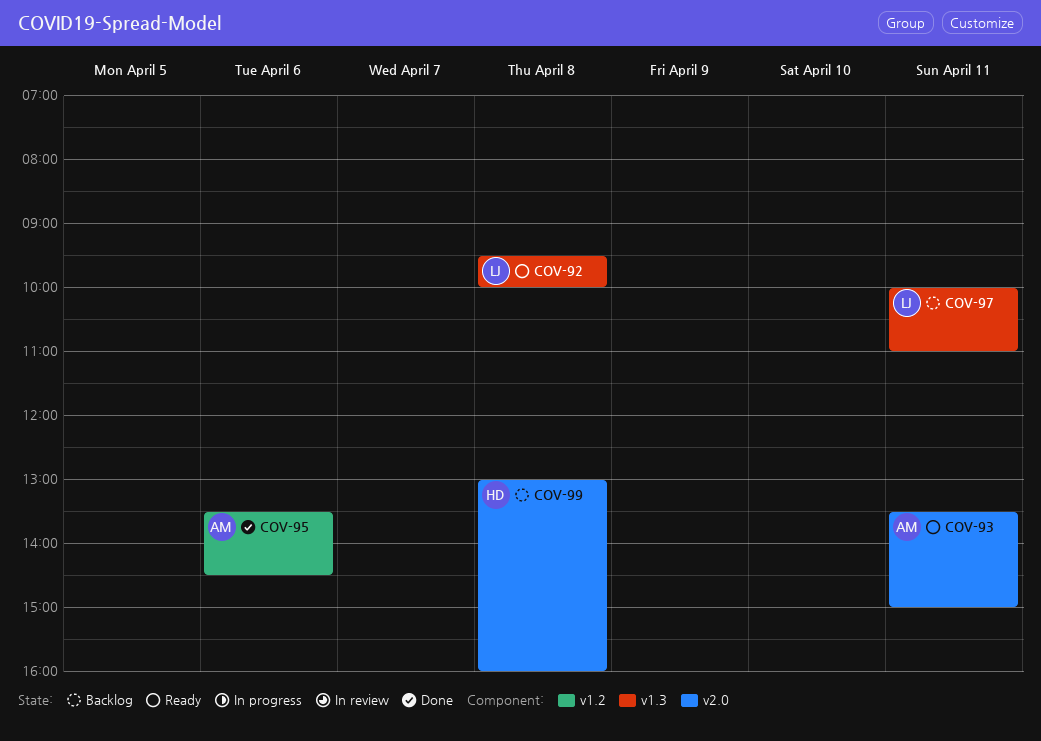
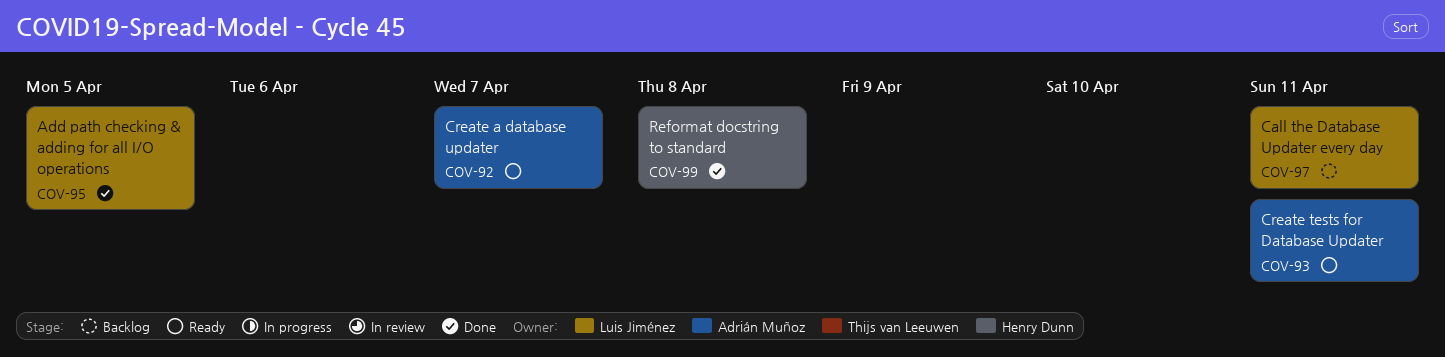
COV-92, owner: Luis Jiménez -> Adrián Muñoz
COV-92, day: Apr 8 -> Apr 7
COV-95, owner: Adrián Muñoz -> Luis Jiménez
COV-95, day: Apr 6 -> Apr 5
COV-99, status: Backlog -> Done

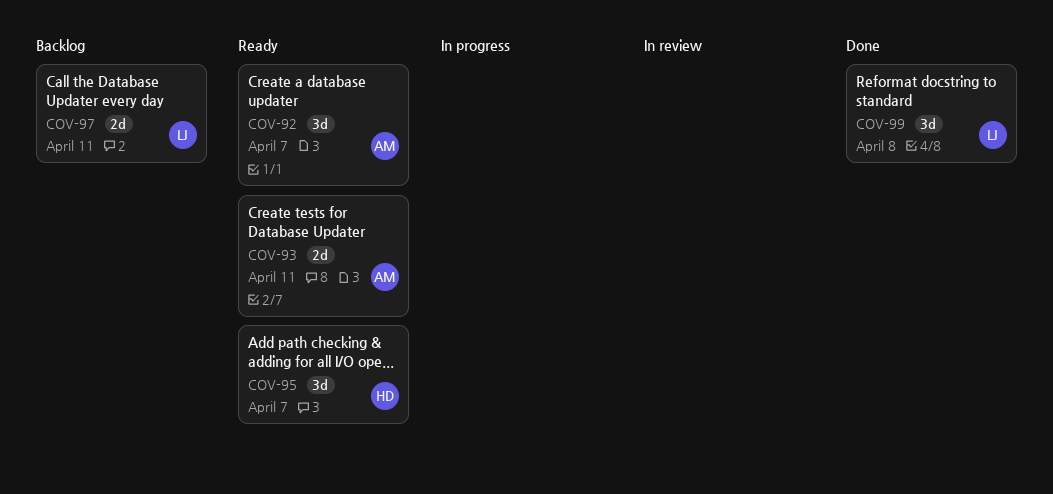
COV-95, status: Done -> Ready
COV-95, owner: Luis Jiménez -> Henry Dunn
COV-95, day: Apr 5 -> Apr 7
COV-99, owner: Henry Dunn -> Luis Jiménez

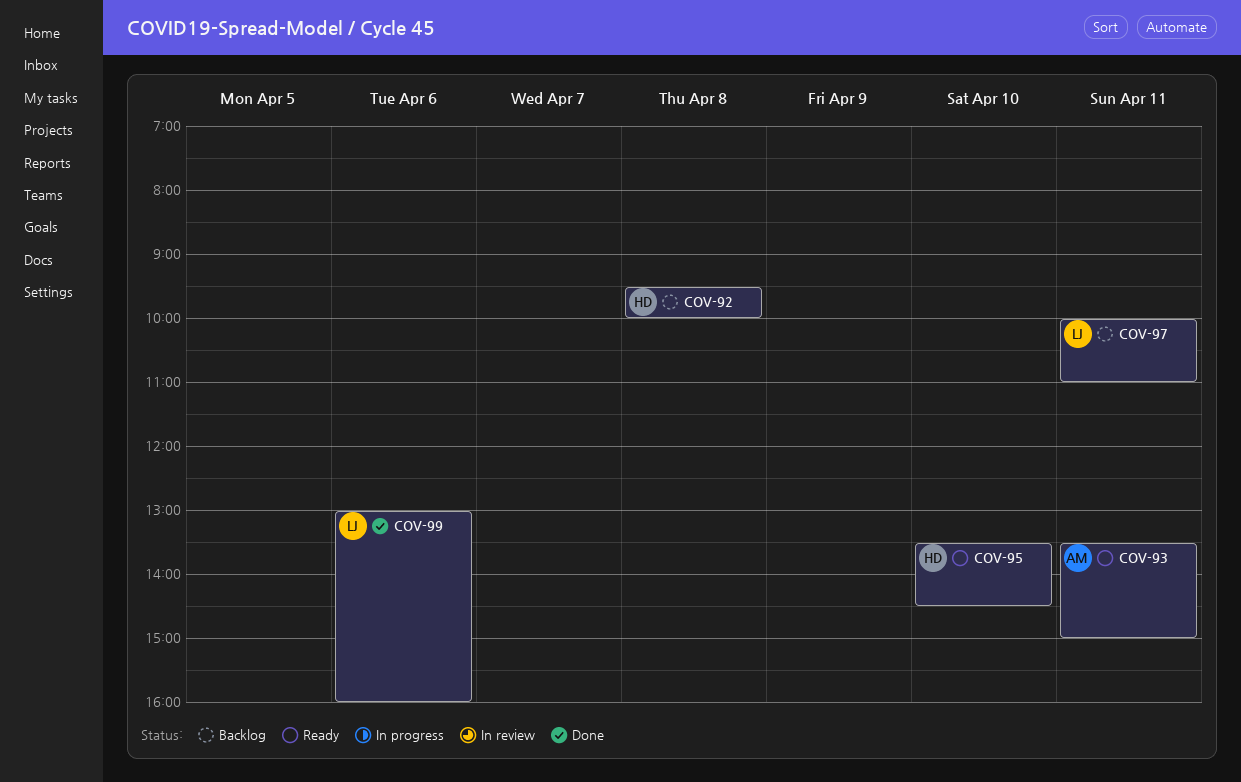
COV-92, status: Ready -> Backlog
COV-92, owner: AM -> HD
COV-92, day: Apr 7 -> Apr 8
COV-95, day: Apr 7 -> Apr 10
COV-99, day: Apr 8 -> Apr 6

